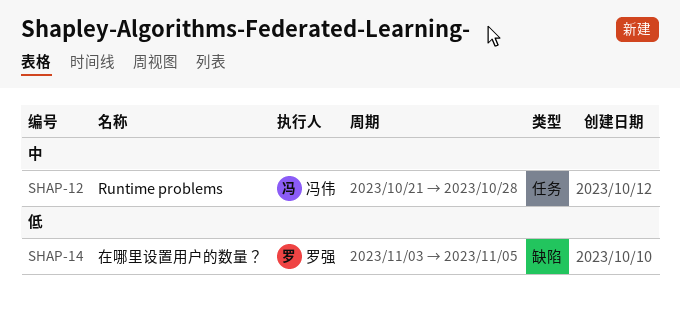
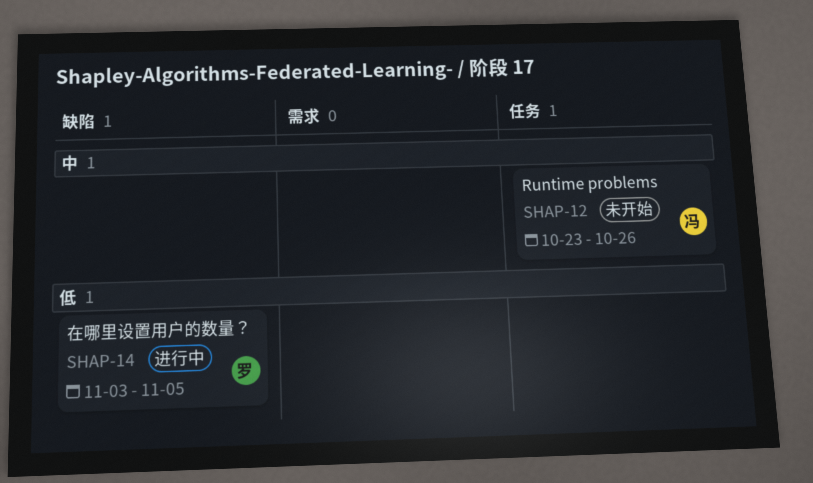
SHAP-12, start: Oct 21 -> Oct 23
SHAP-12, due: Oct 28 -> Oct 26

